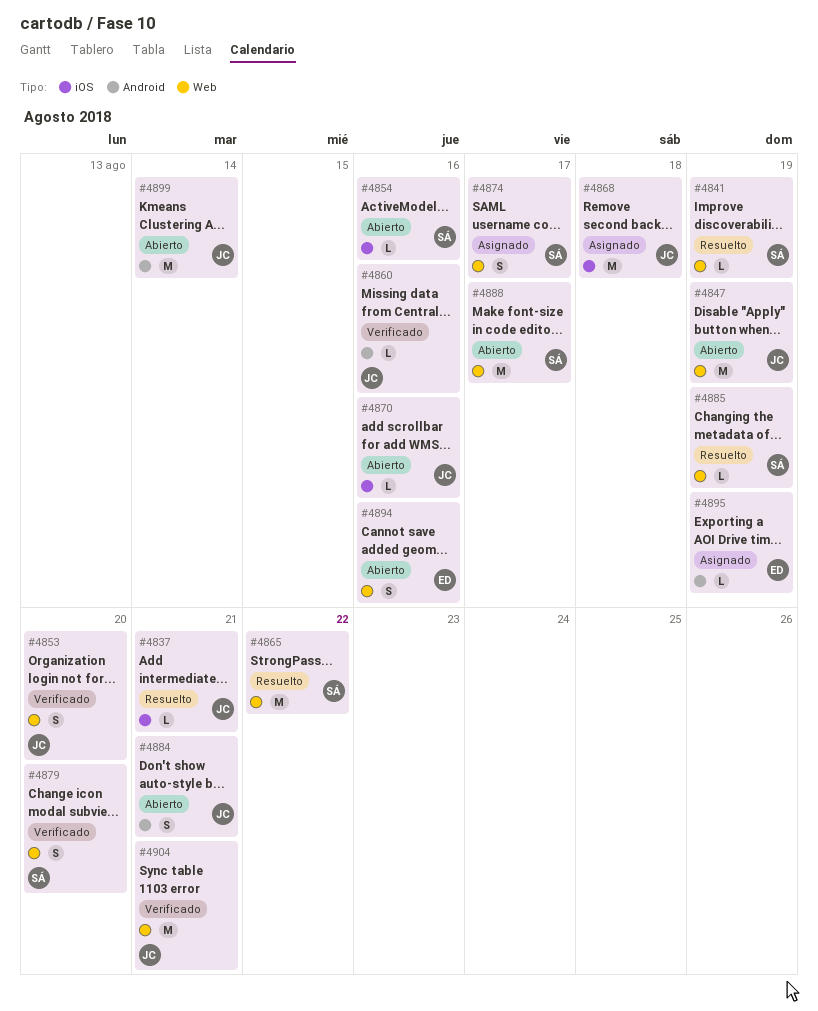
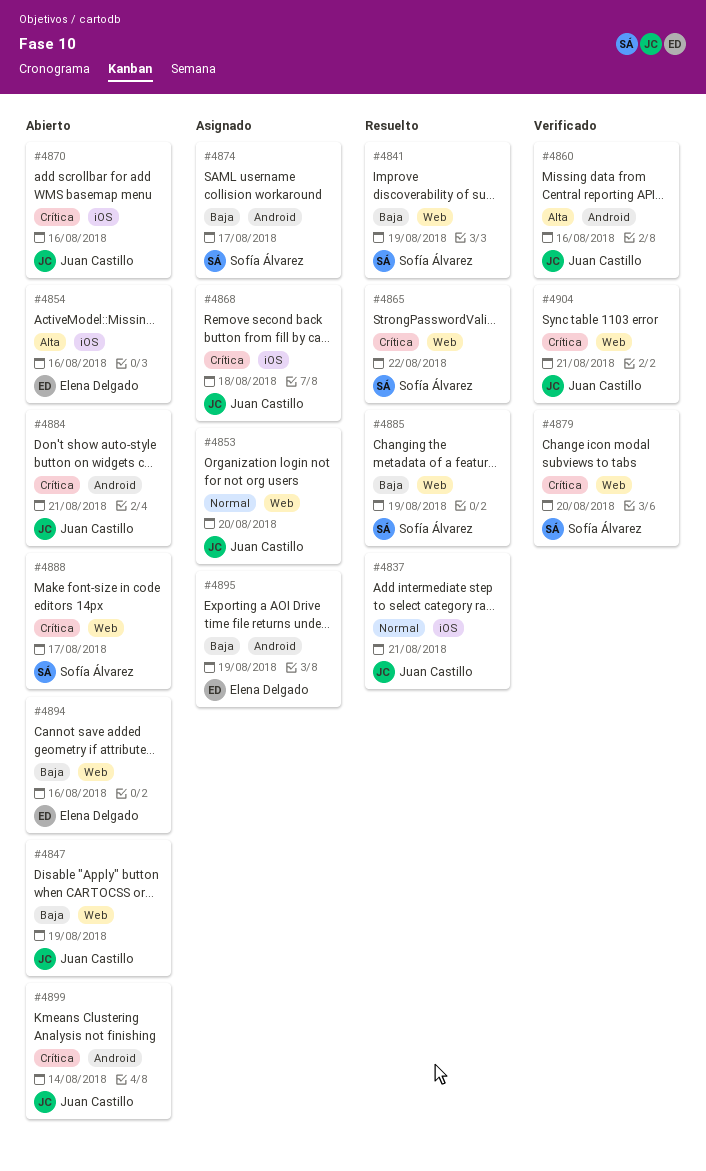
#4853, status: Verificado -> Asignado
#4854, owner: Sofía Álvarez -> Elena Delgado
#4874, label: Web -> Android

